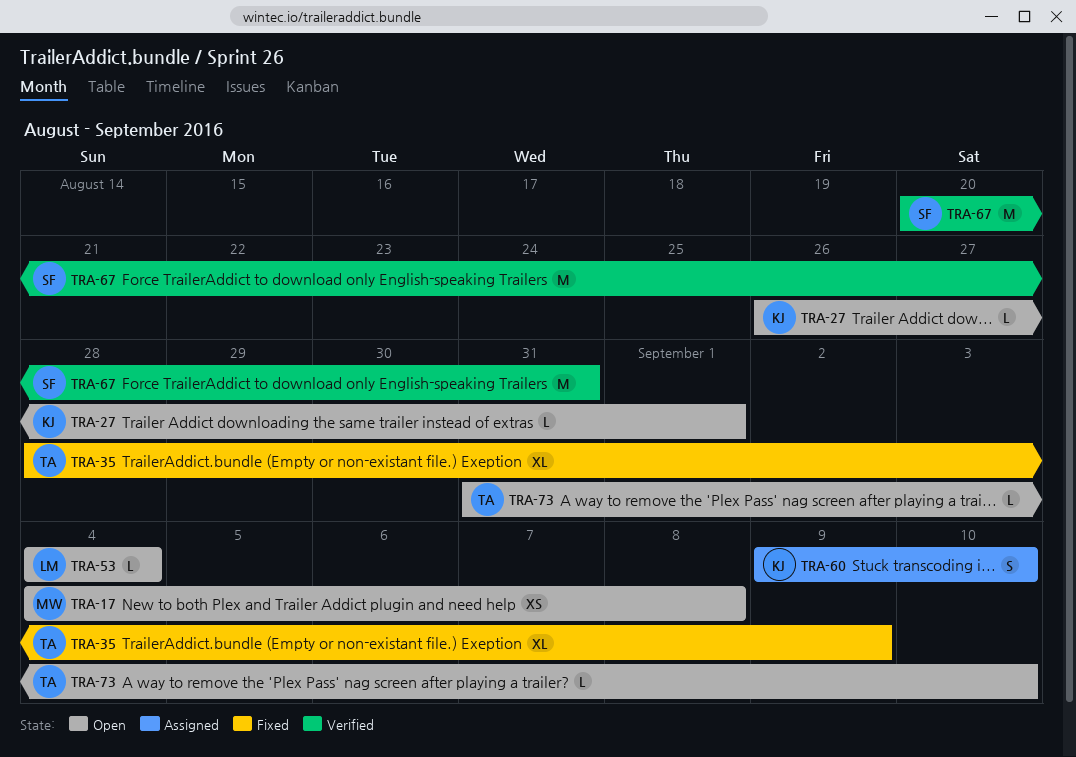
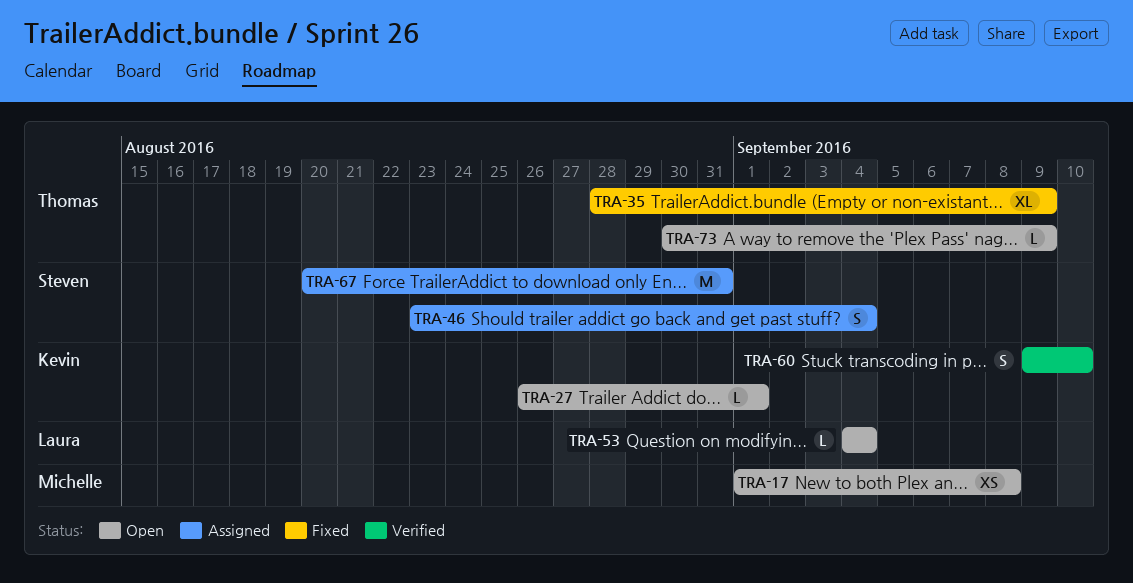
TRA-17, start: Sep 4 -> Sep 1
TRA-46: none -> present
TRA-60, status: Assigned -> Verified
TRA-67, status: Verified -> Assigned
TRA-73, start: Aug 31 -> Aug 30
TRA-73, due: Sep 10 -> Sep 9

